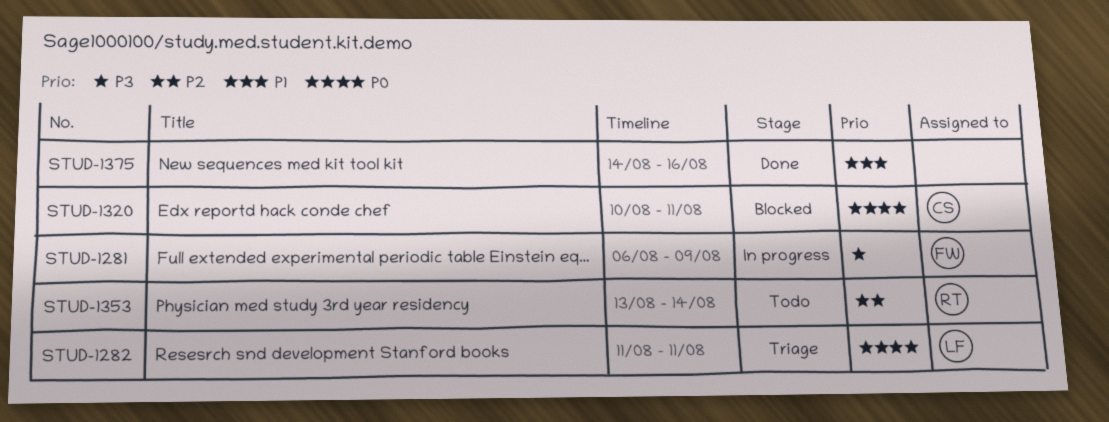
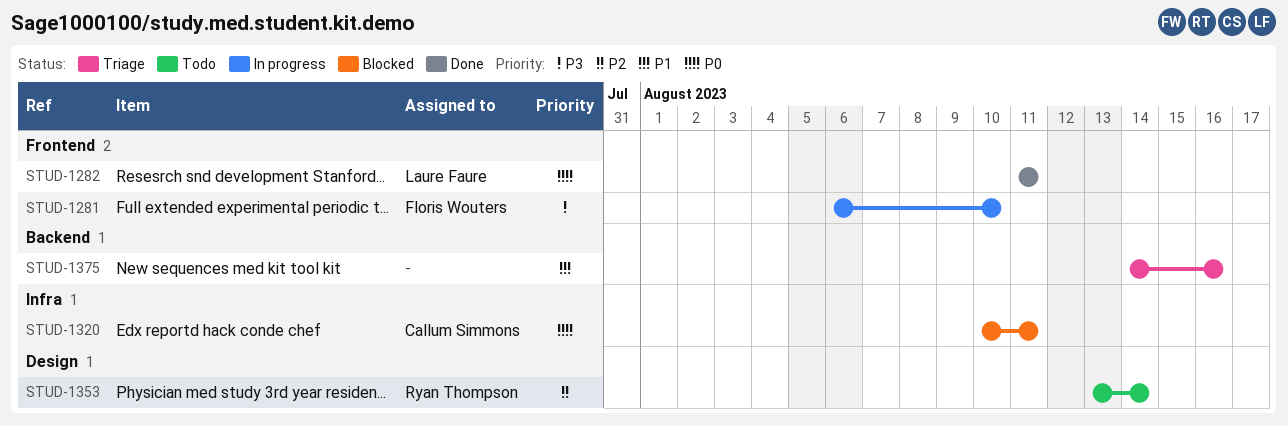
STUD-1281, due: Aug 9 -> Aug 10
STUD-1282, status: Triage -> Done
STUD-1375, status: Done -> Triage

